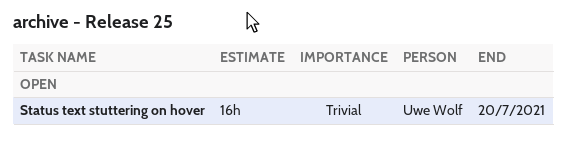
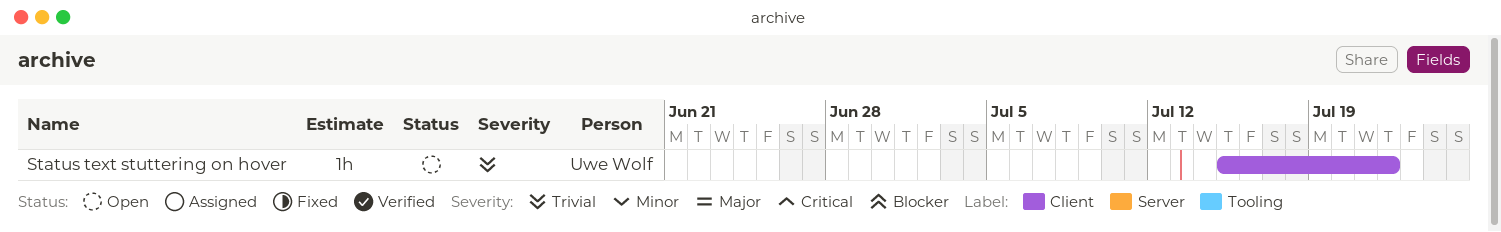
Status text stuttering on hover, estimate: 16h -> 1h
Status text stuttering on hover, due: Jul 20 -> Jul 22

